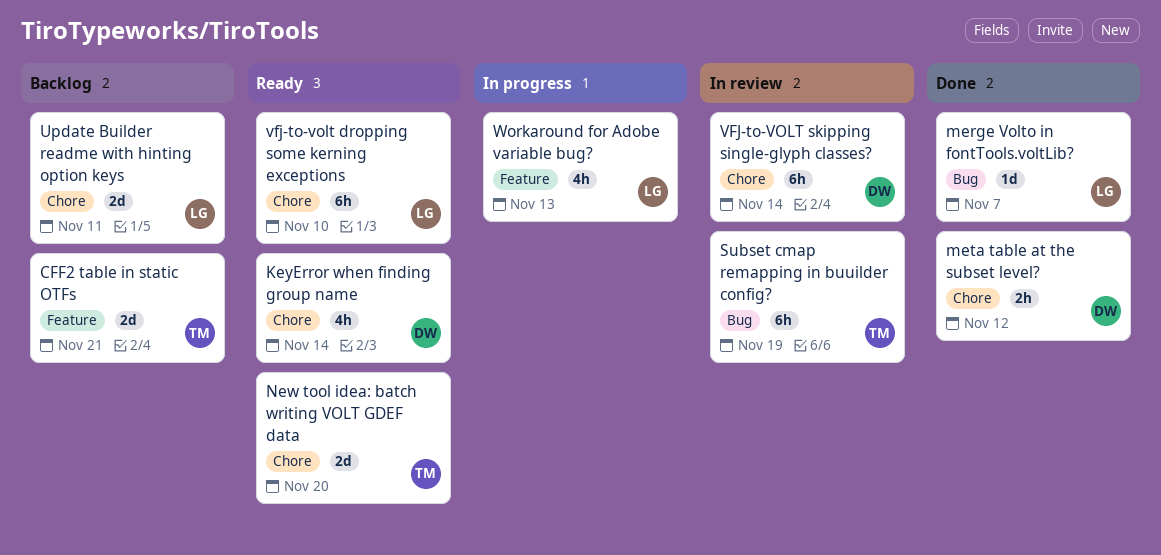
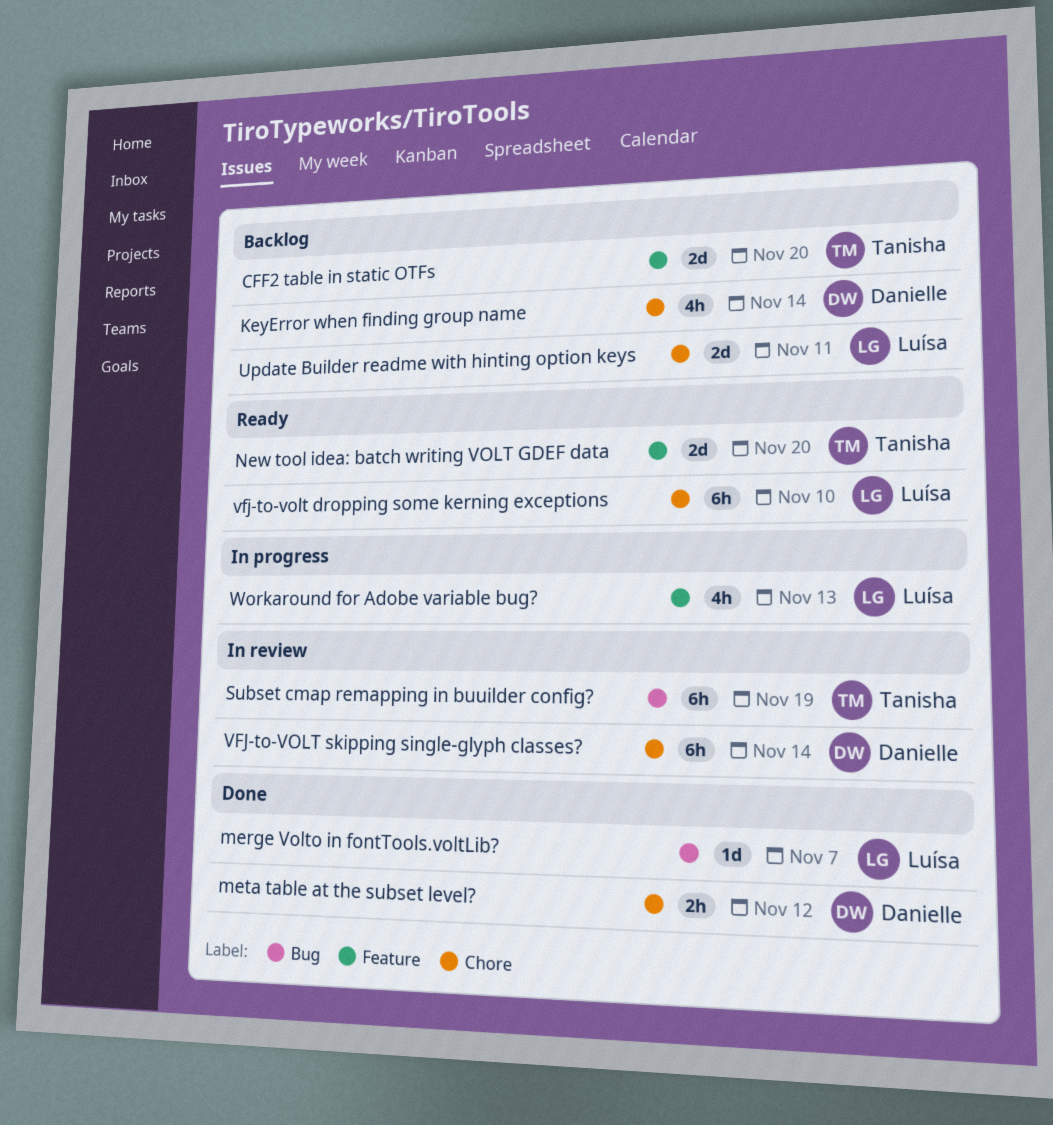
CFF2 table in static OTFs, due: Nov 21 -> Nov 20
KeyError when finding group name, status: Ready -> Backlog
New tool idea: batch writing VOLT GDEF data, label: Chore -> Feature

